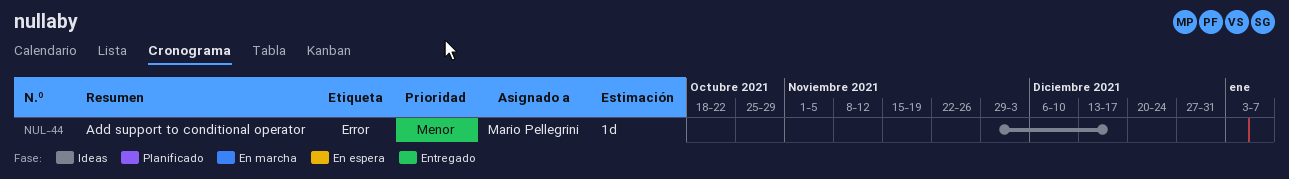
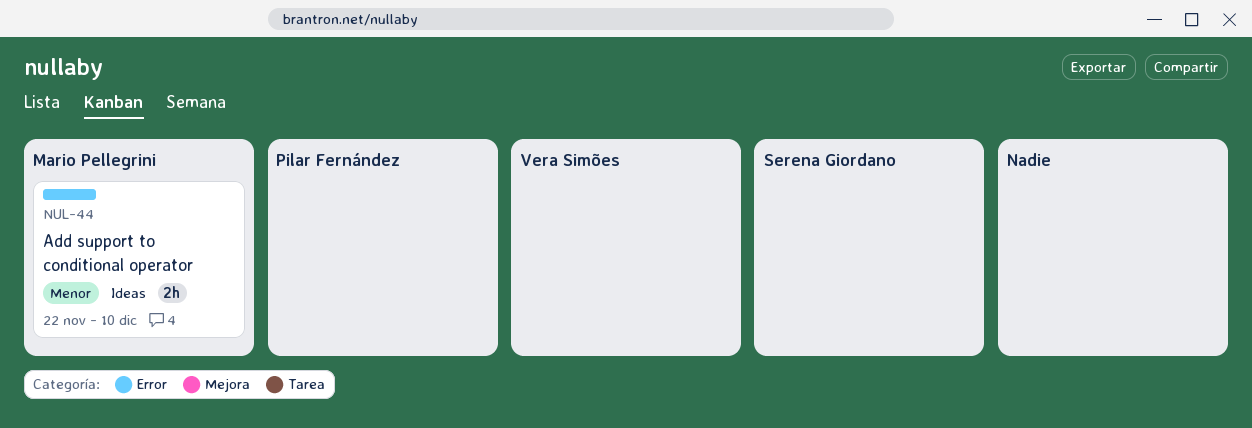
NUL-44, estimate: 1d -> 2h
NUL-44, start: Nov 29 -> Nov 22
NUL-44, due: Dec 17 -> Dec 10

